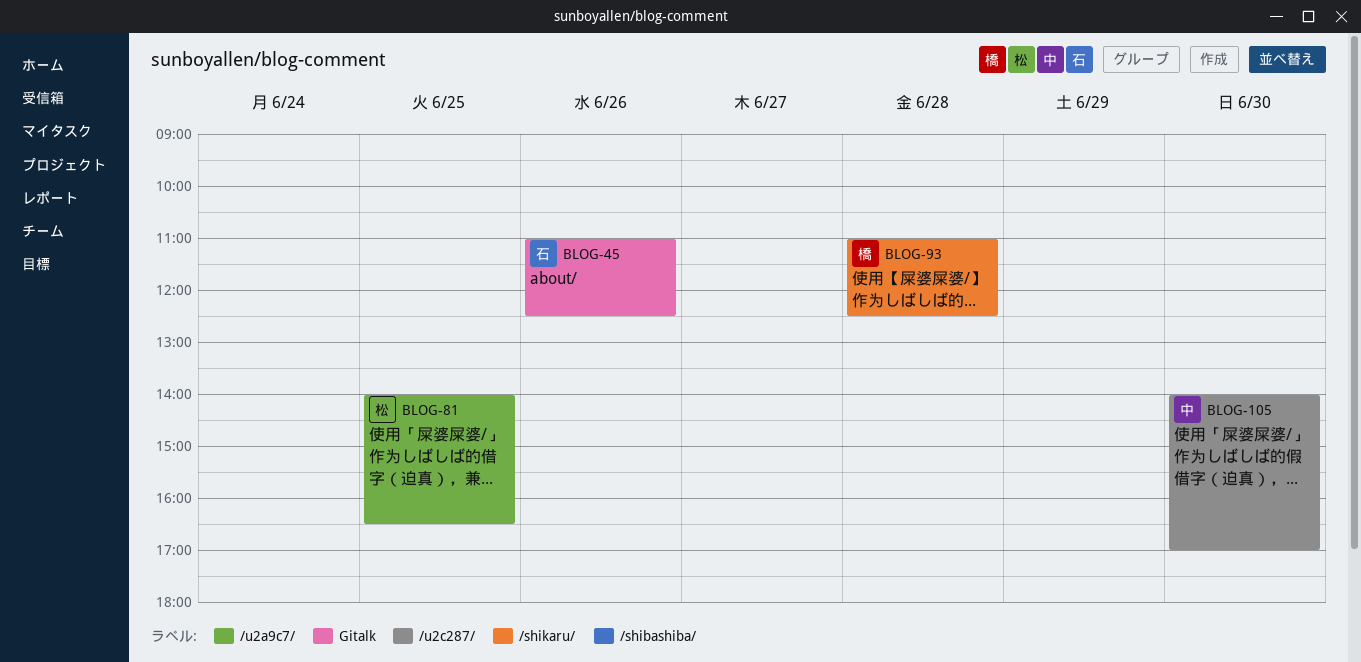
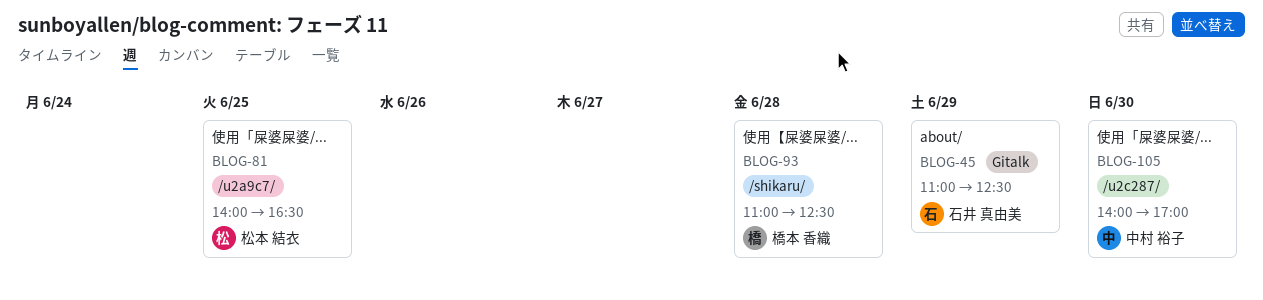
BLOG-45, day: Jun 26 -> Jun 29

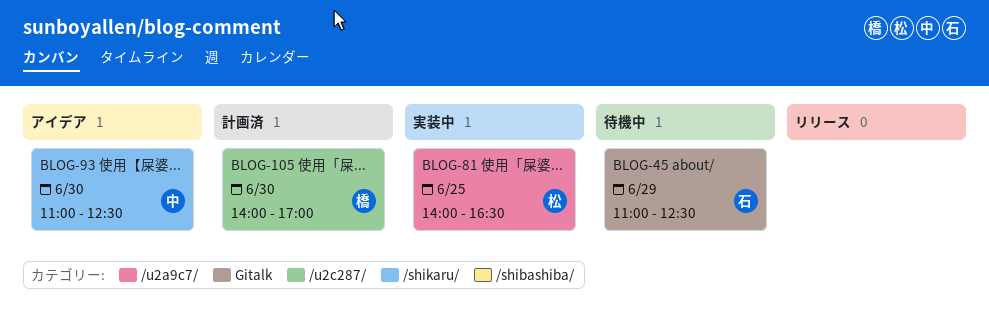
BLOG-93, owner: 橋本 香織 -> 中村 裕子
BLOG-93, day: Jun 28 -> Jun 30
BLOG-105, owner: 中村 裕子 -> 橋本 香織

